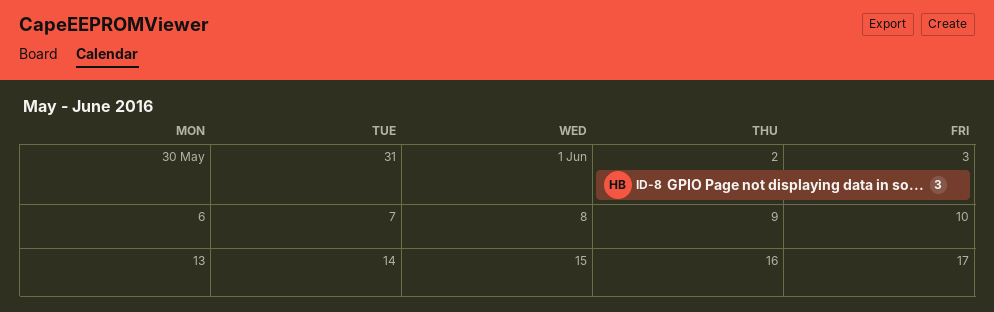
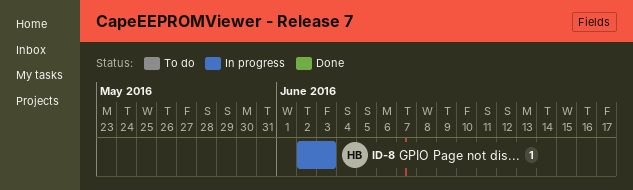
ID-8, estimate: 3 -> 1

